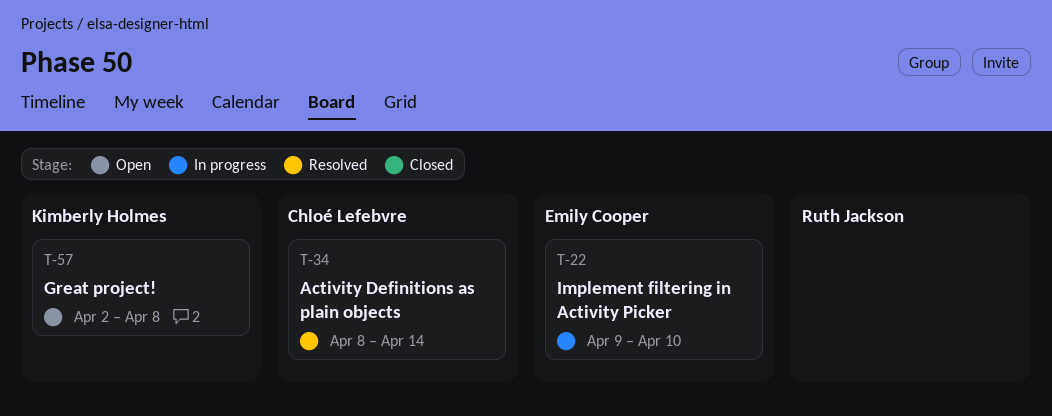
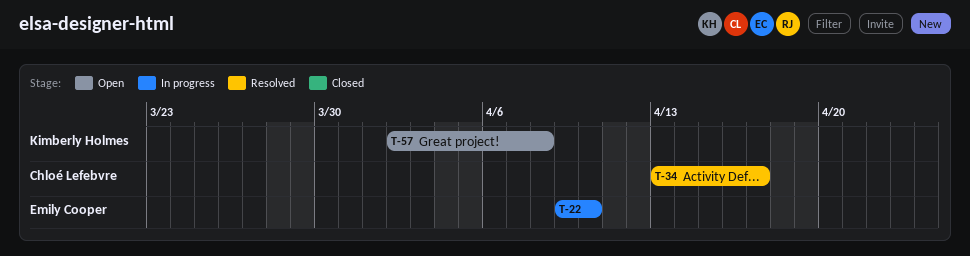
T-34, start: Apr 8 -> Apr 13
T-34, due: Apr 14 -> Apr 17

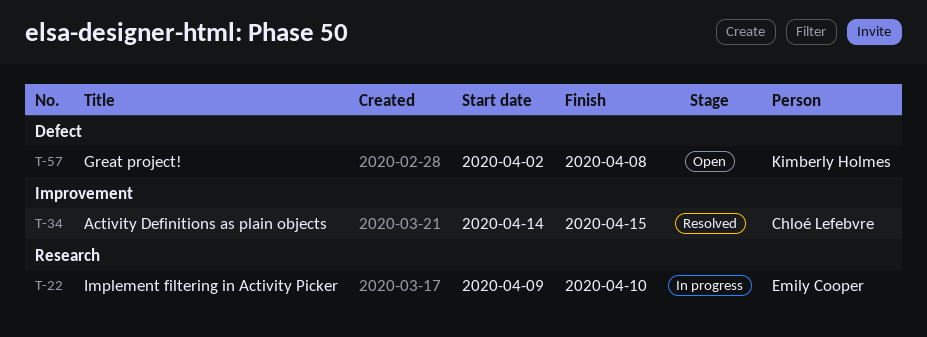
T-34, start: Apr 13 -> Apr 14
T-34, due: Apr 17 -> Apr 15

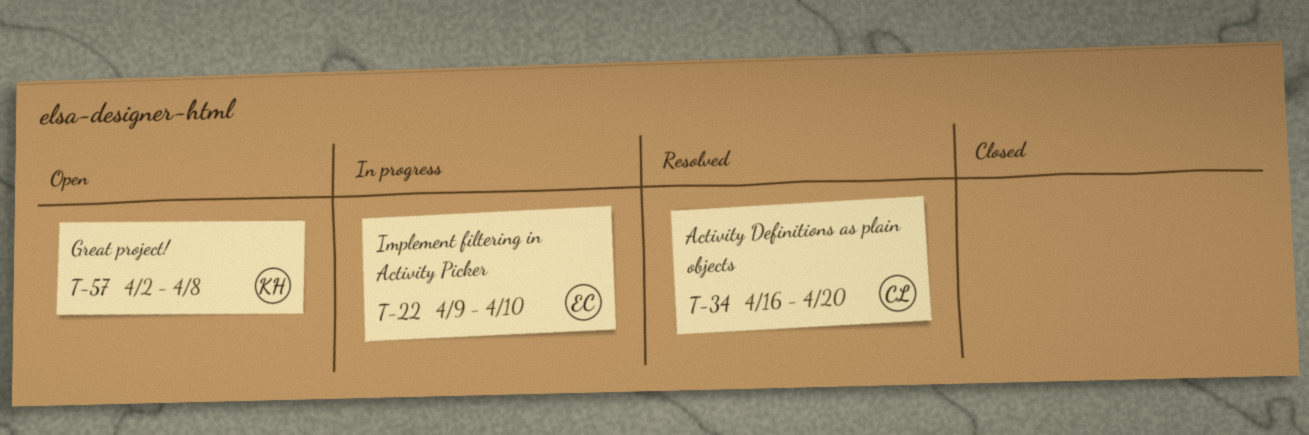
T-34, start: Apr 14 -> Apr 16
T-34, due: Apr 15 -> Apr 20

